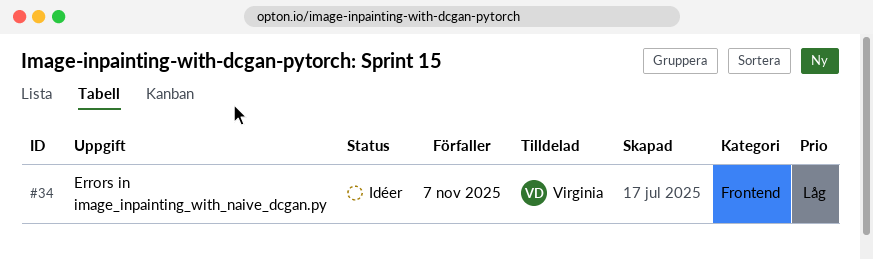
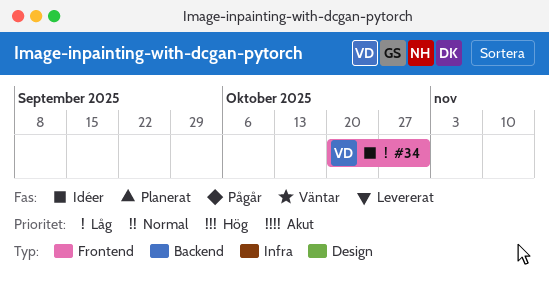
#34, due: Nov 7 -> Oct 31

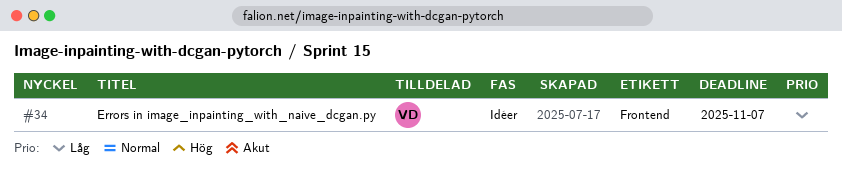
#34, due: Oct 31 -> Nov 7

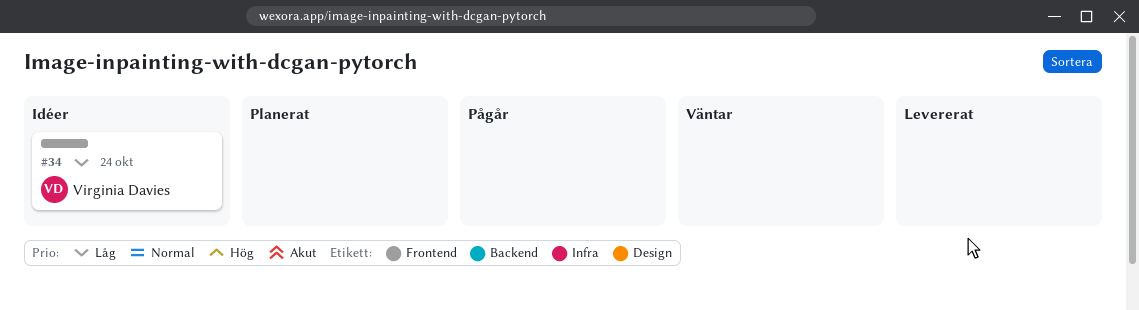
#34, due: Nov 7 -> Oct 24

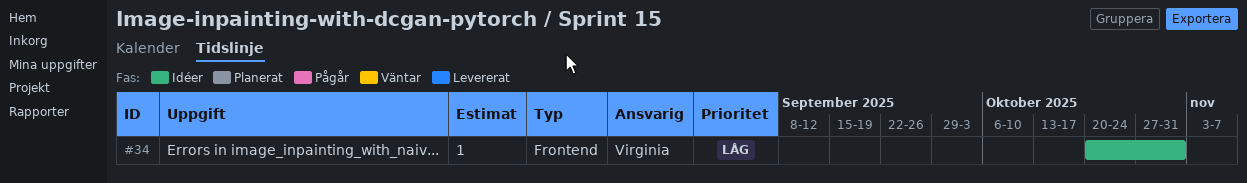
#34, due: Oct 24 -> Oct 31

